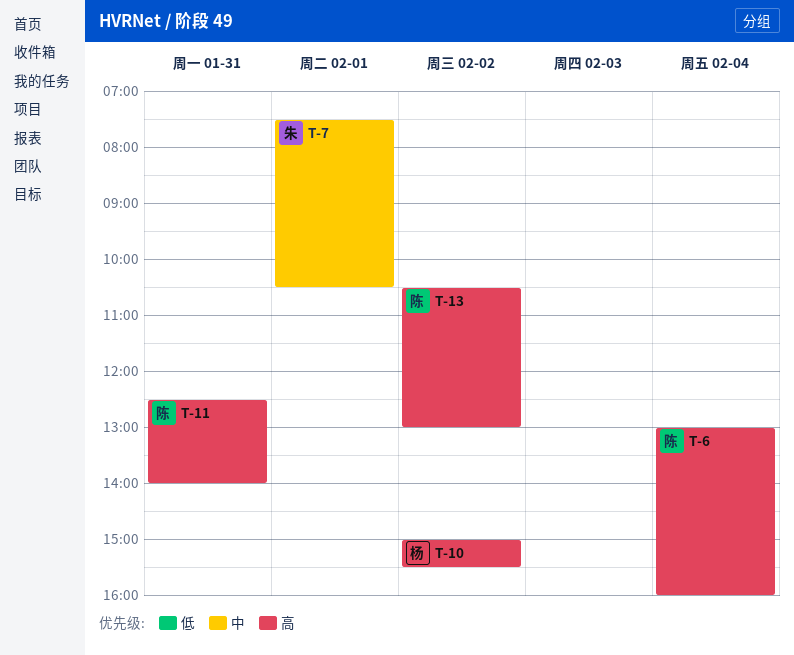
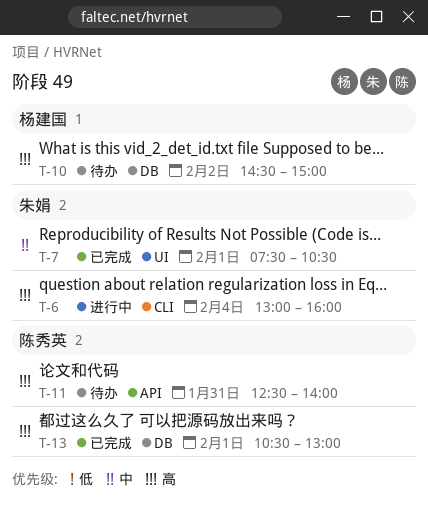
T-6, owner: 陈秀英 -> 朱娟
T-10, begins: 15:00 -> 14:30
T-10, ends: 15:30 -> 15:00
T-13, day: Feb 2 -> Feb 1

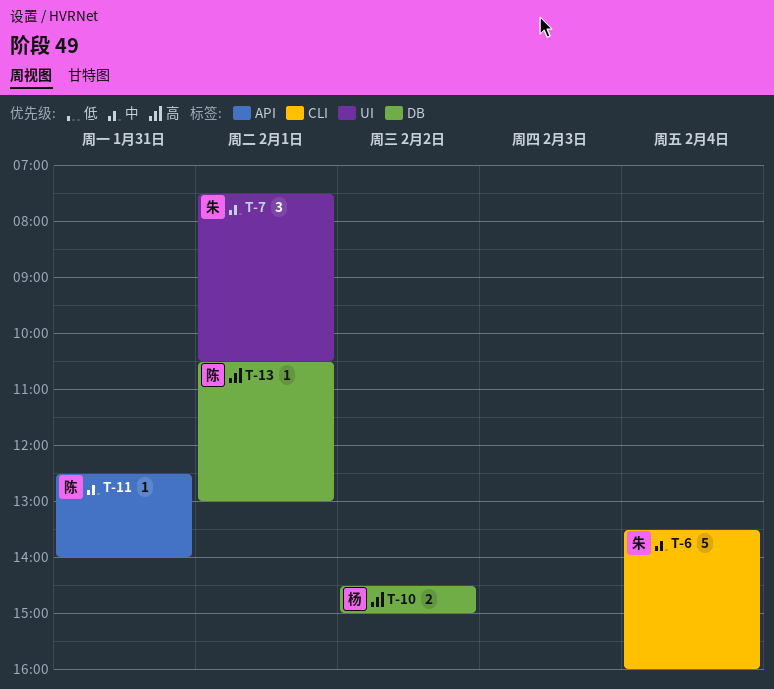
T-6, priority: 高 -> 中
T-6, begins: 13:00 -> 13:30
T-11, priority: 高 -> 中

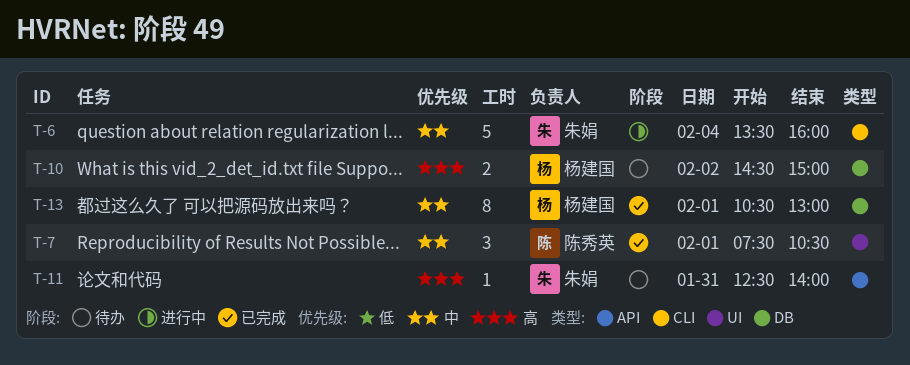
T-7, owner: 朱娟 -> 陈秀英
T-11, owner: 陈秀英 -> 朱娟
T-11, priority: 中 -> 高
T-13, owner: 陈秀英 -> 杨建国
T-13, priority: 高 -> 中
T-13, estimate: 1 -> 8

